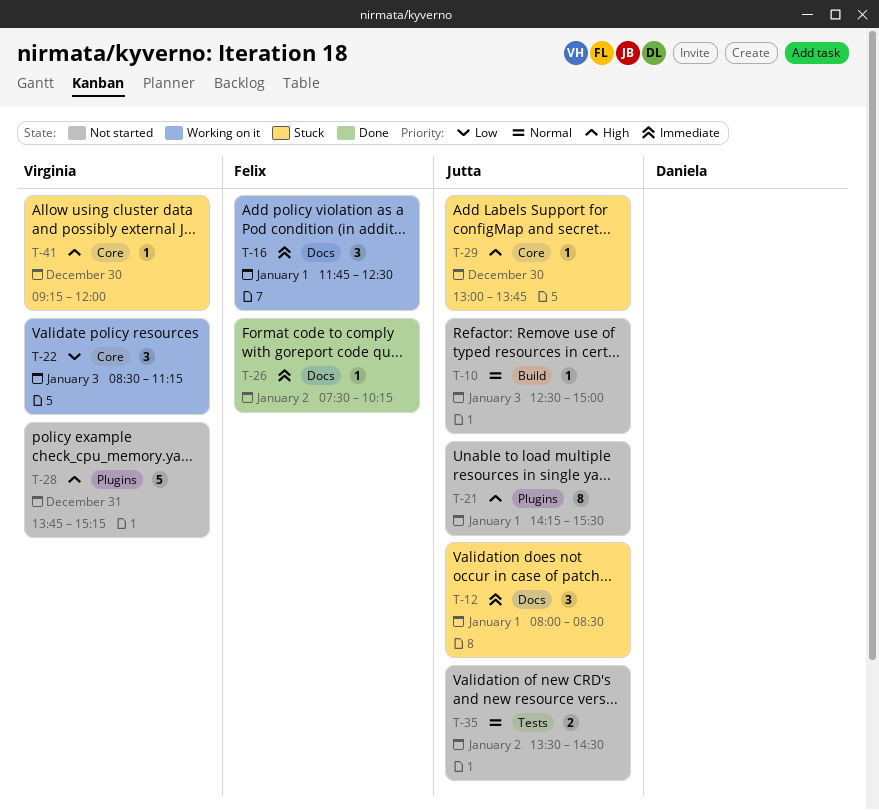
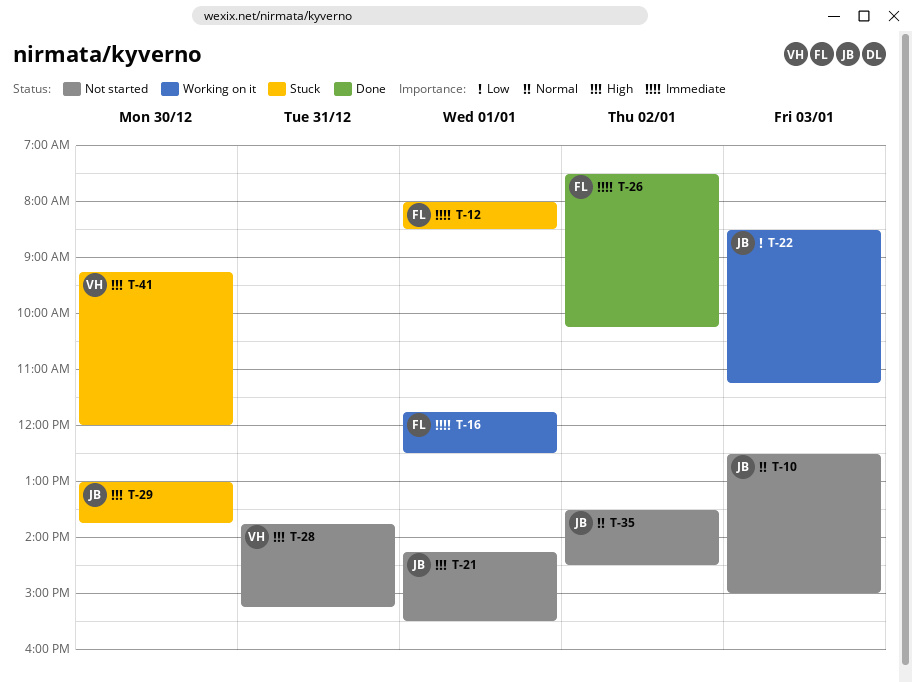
T-12, owner: Jutta -> Felix
T-22, owner: Virginia -> Jutta

